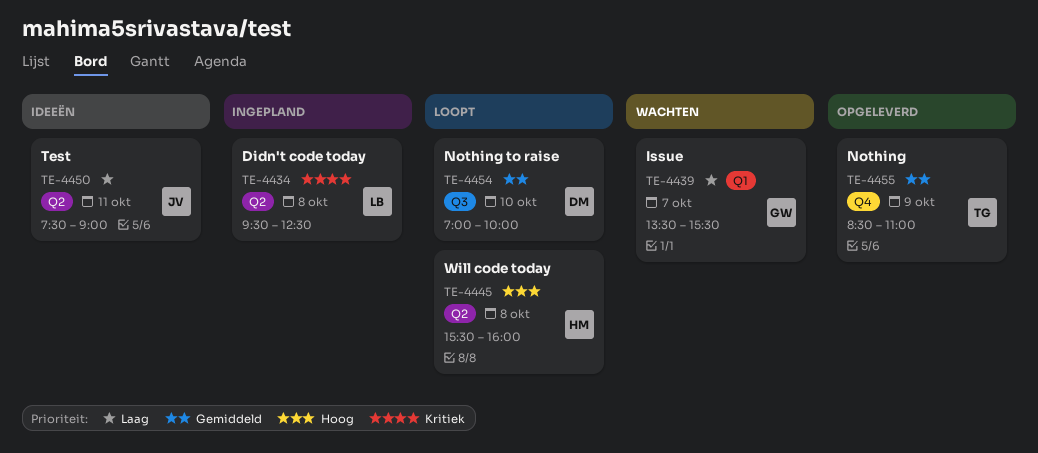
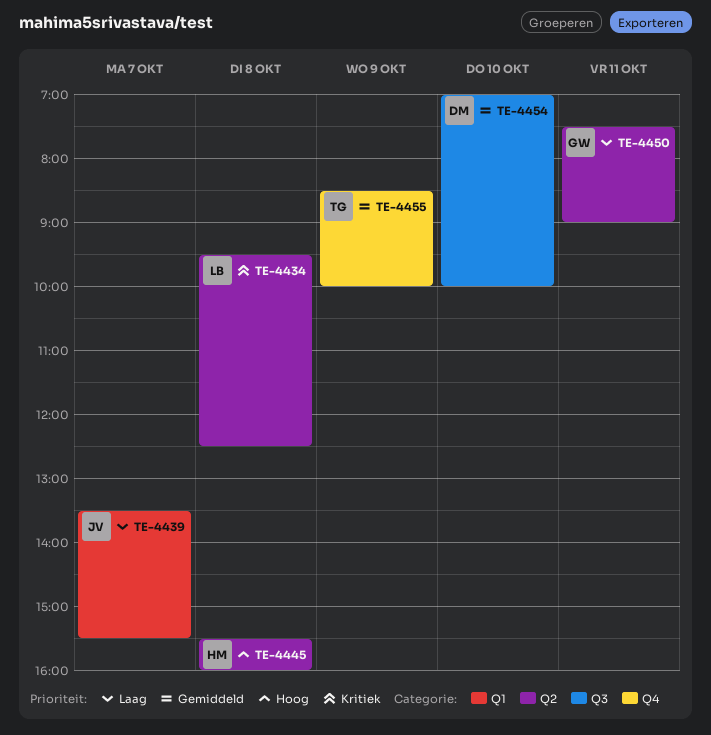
TE-4439, owner: GW -> JV
TE-4450, owner: JV -> GW
TE-4455, ends: 11:00 -> 10:00

